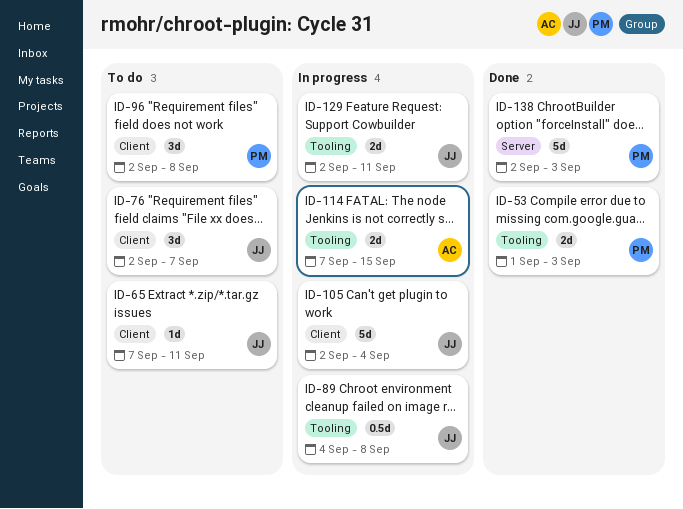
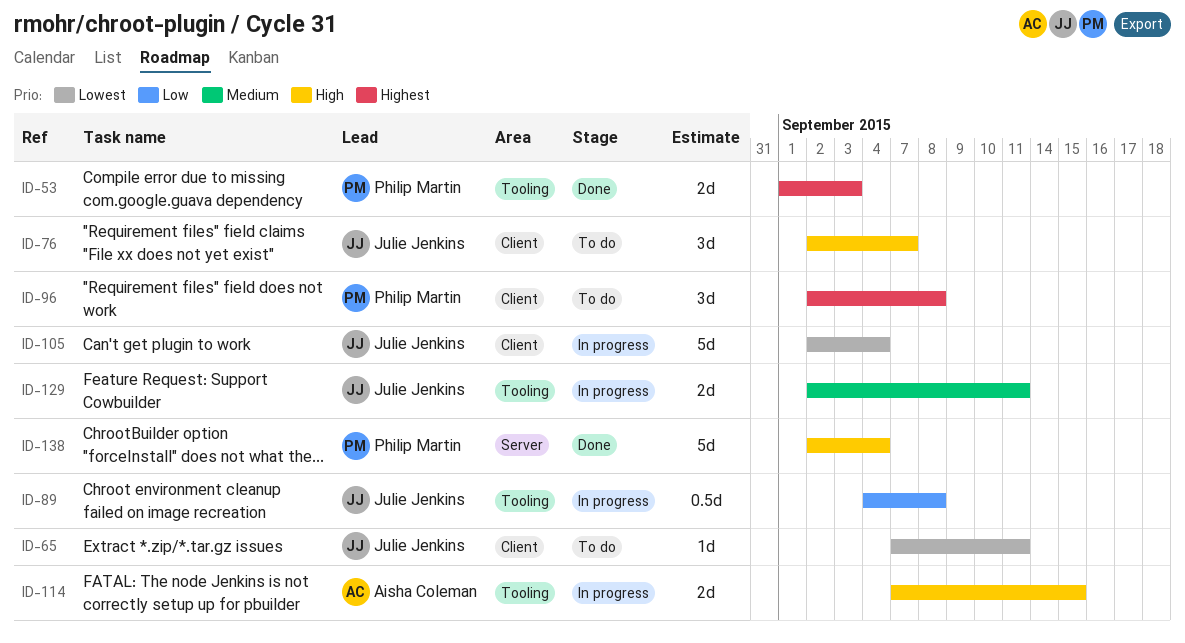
ID-138, due: Sep 3 -> Sep 4

